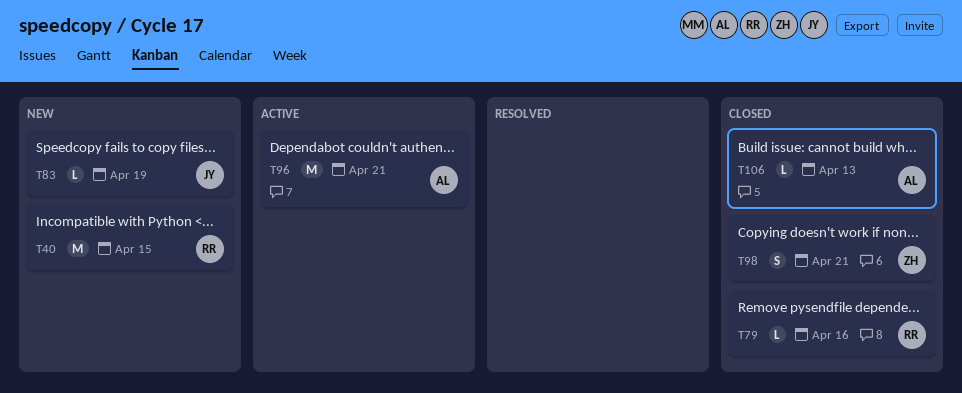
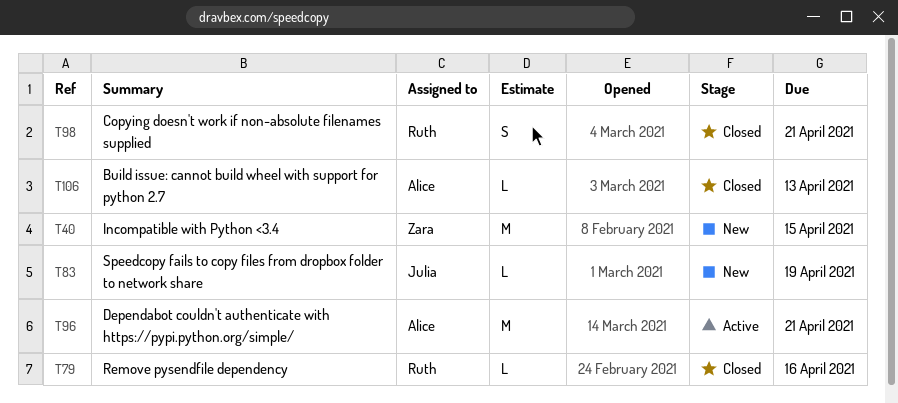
T40, owner: Ruth -> Zara
T98, owner: Zara -> Ruth

